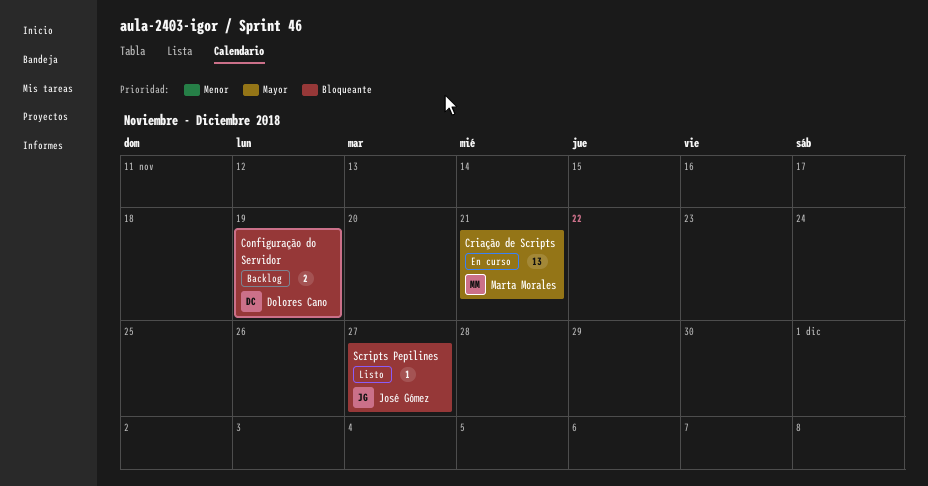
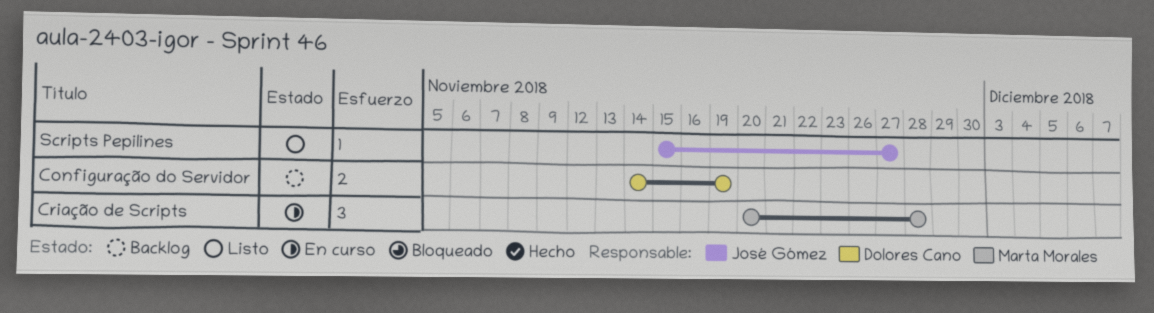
Criação de Scripts, estimate: 13 -> 3
Criação de Scripts, due: Nov 21 -> Nov 28

